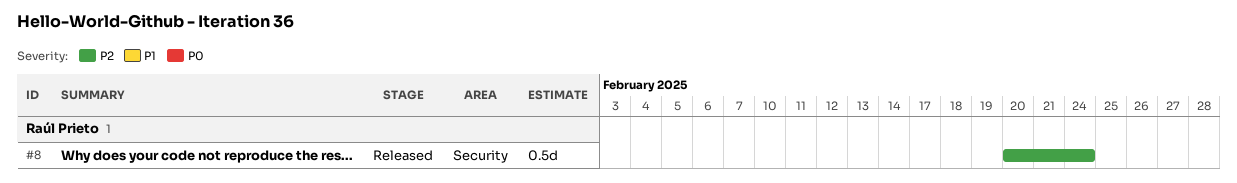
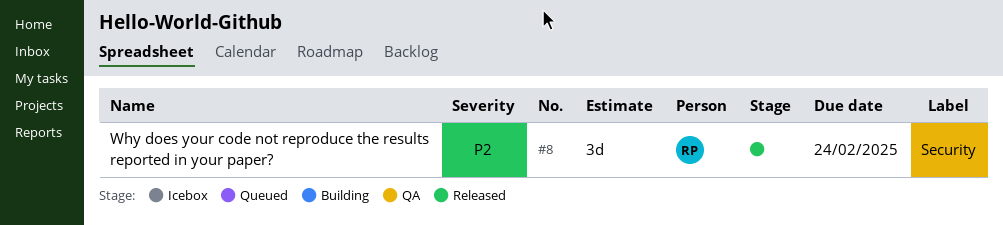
#8, estimate: 0.5d -> 3d

